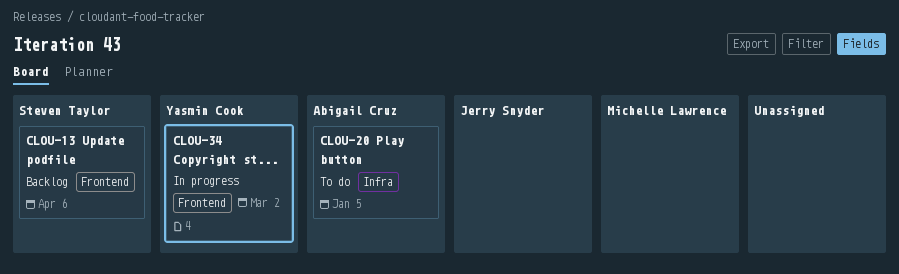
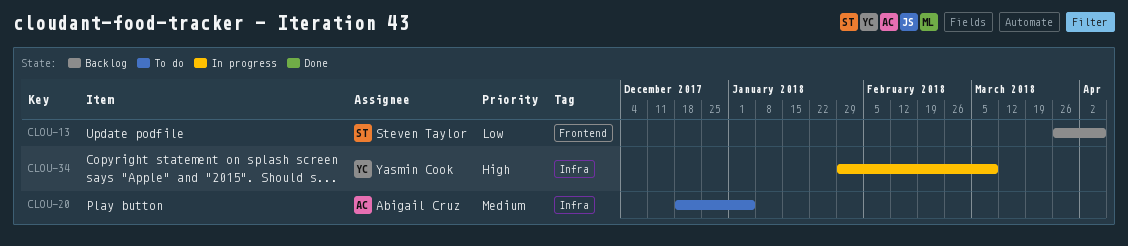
CLOU-34, label: Frontend -> Infra
CLOU-34, due: Mar 2 -> Mar 9

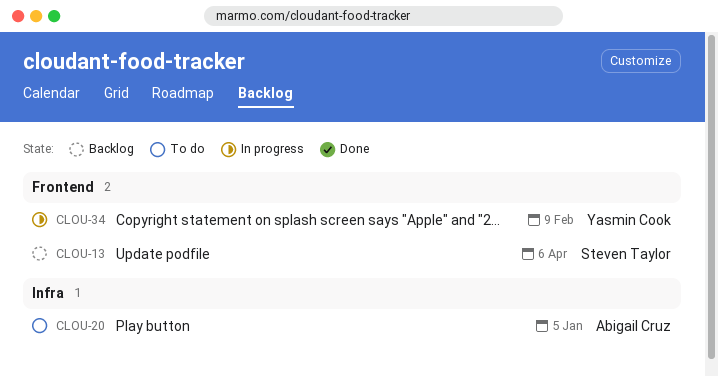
CLOU-34, label: Infra -> Frontend
CLOU-34, due: Mar 9 -> Feb 9

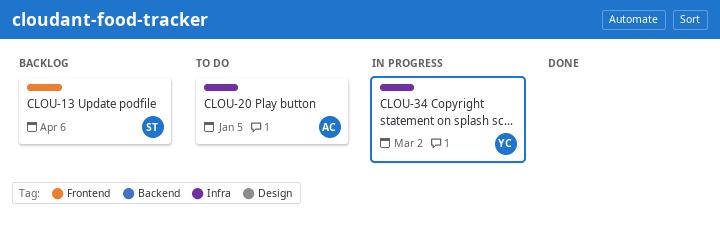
CLOU-34, label: Frontend -> Infra
CLOU-34, due: Feb 9 -> Mar 2

